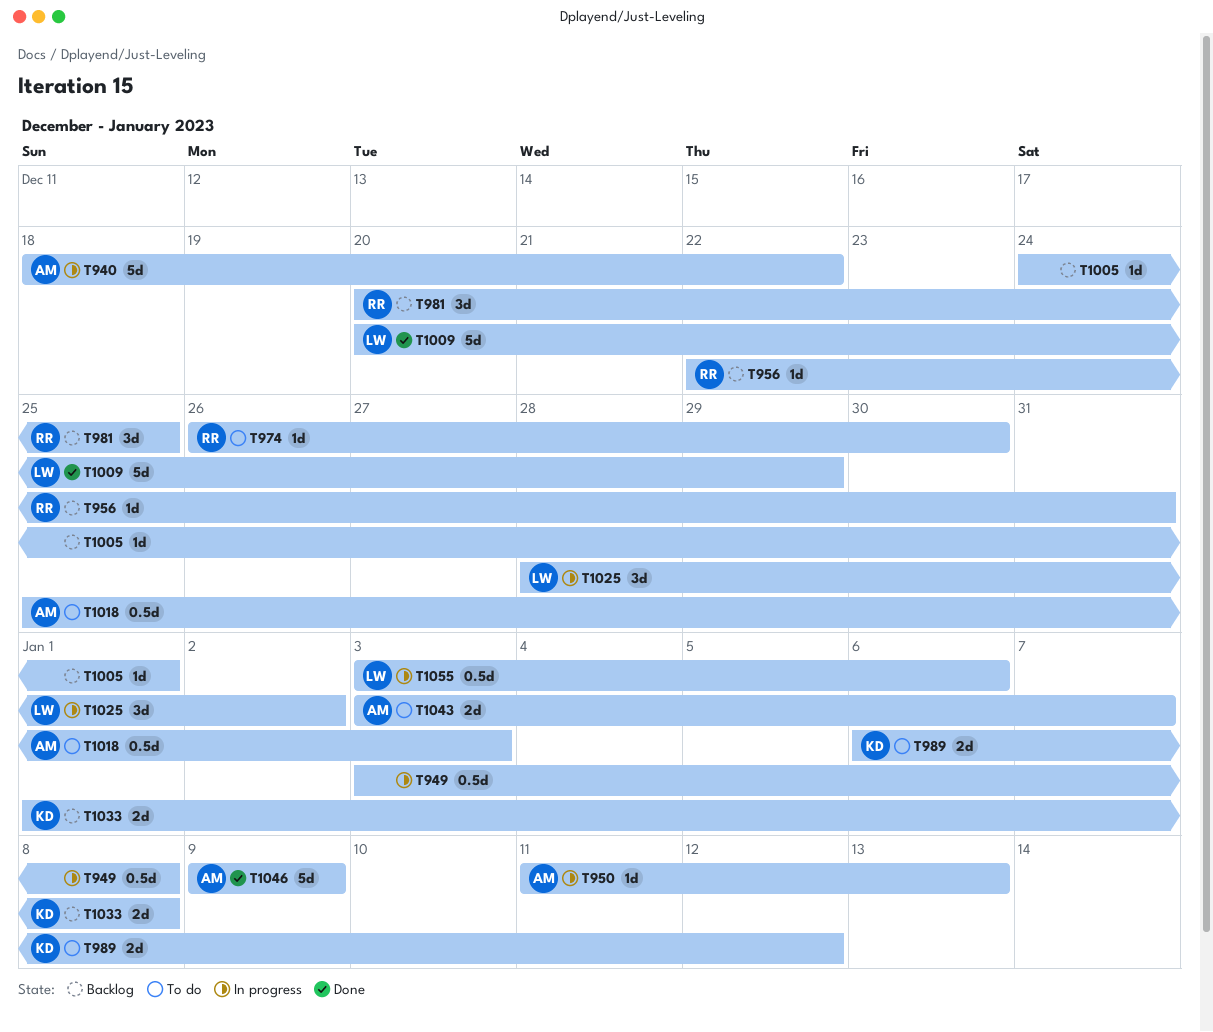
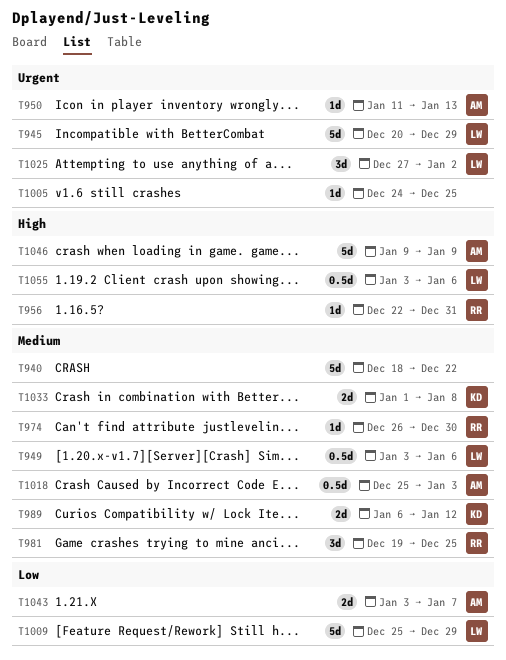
T940, owner: AM -> none
T945: none -> present
T949, owner: none -> LW
T949, due: Jan 8 -> Jan 6
T981, start: Dec 20 -> Dec 19
T1005, due: Jan 1 -> Dec 25
T1009, start: Dec 20 -> Dec 25
T1025, start: Dec 28 -> Dec 27

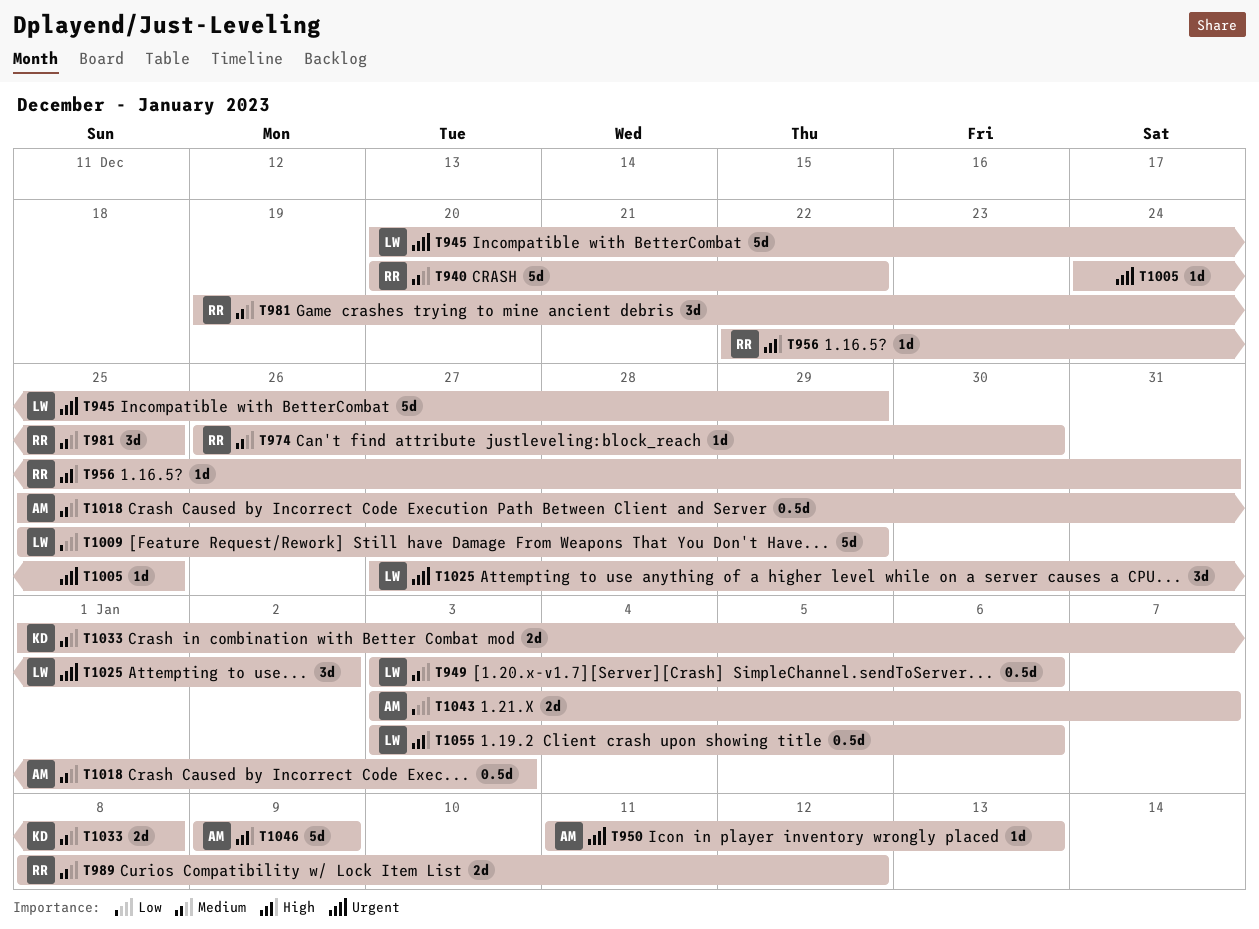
T940, owner: none -> RR
T940, start: Dec 18 -> Dec 20
T989, owner: KD -> RR
T989, start: Jan 6 -> Jan 8

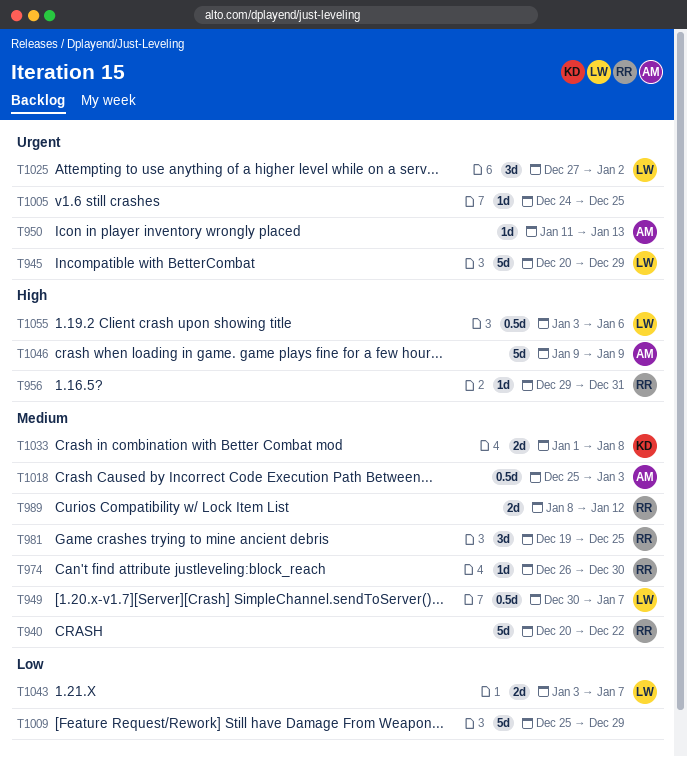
T949, start: Jan 3 -> Dec 30
T949, due: Jan 6 -> Jan 7
T956, start: Dec 22 -> Dec 29
T1009, owner: LW -> none
T1043, owner: AM -> LW

